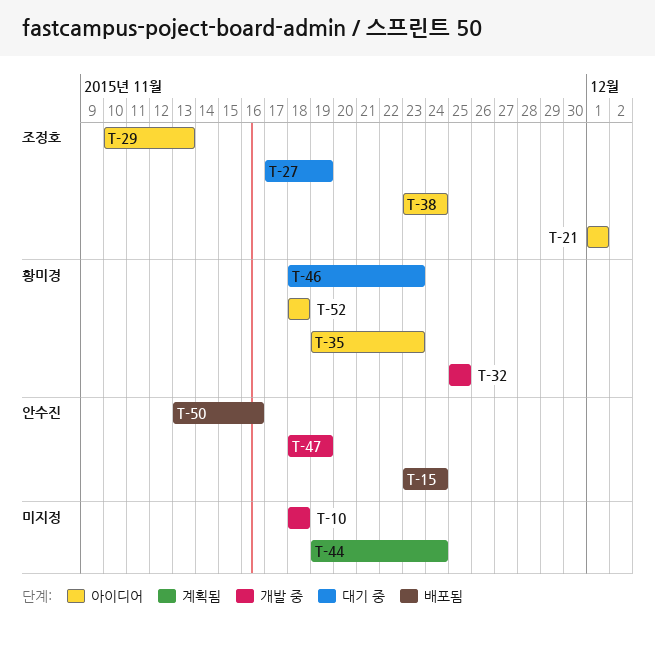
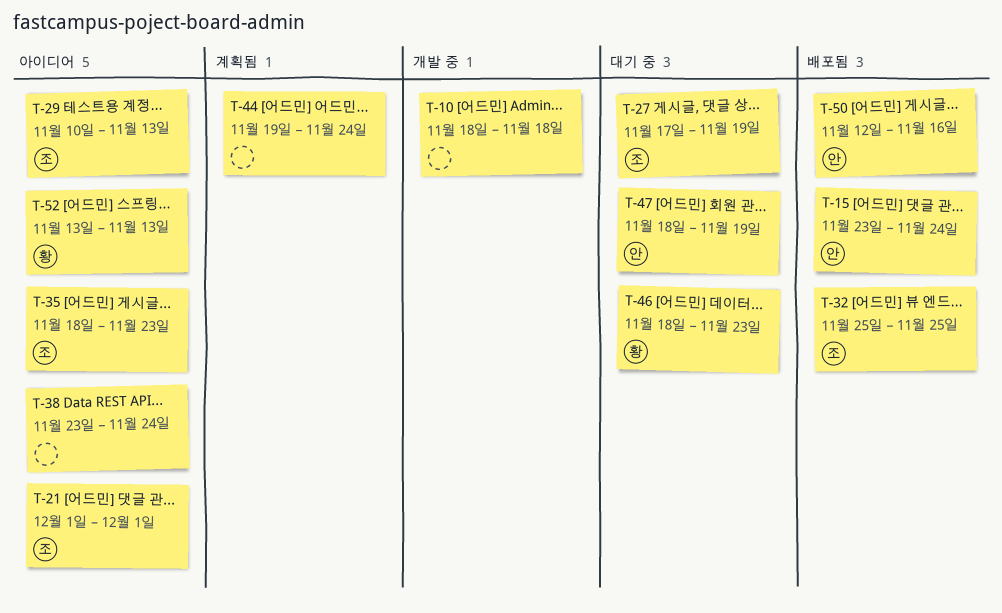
T-32, status: 개발 중 -> 배포됨
T-32, owner: 황미경 -> 조정호
T-35, owner: 황미경 -> 조정호
T-35, start: Nov 19 -> Nov 18
T-38, owner: 조정호 -> none
T-47, status: 개발 중 -> 대기 중
T-50, start: Nov 13 -> Nov 12
T-52, start: Nov 18 -> Nov 13
T-52, due: Nov 18 -> Nov 13

